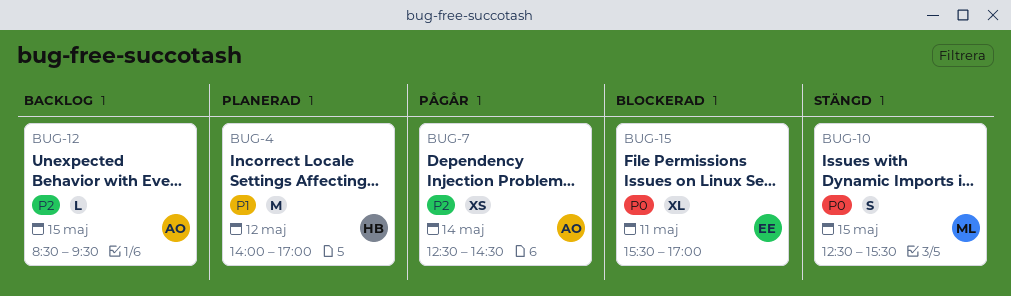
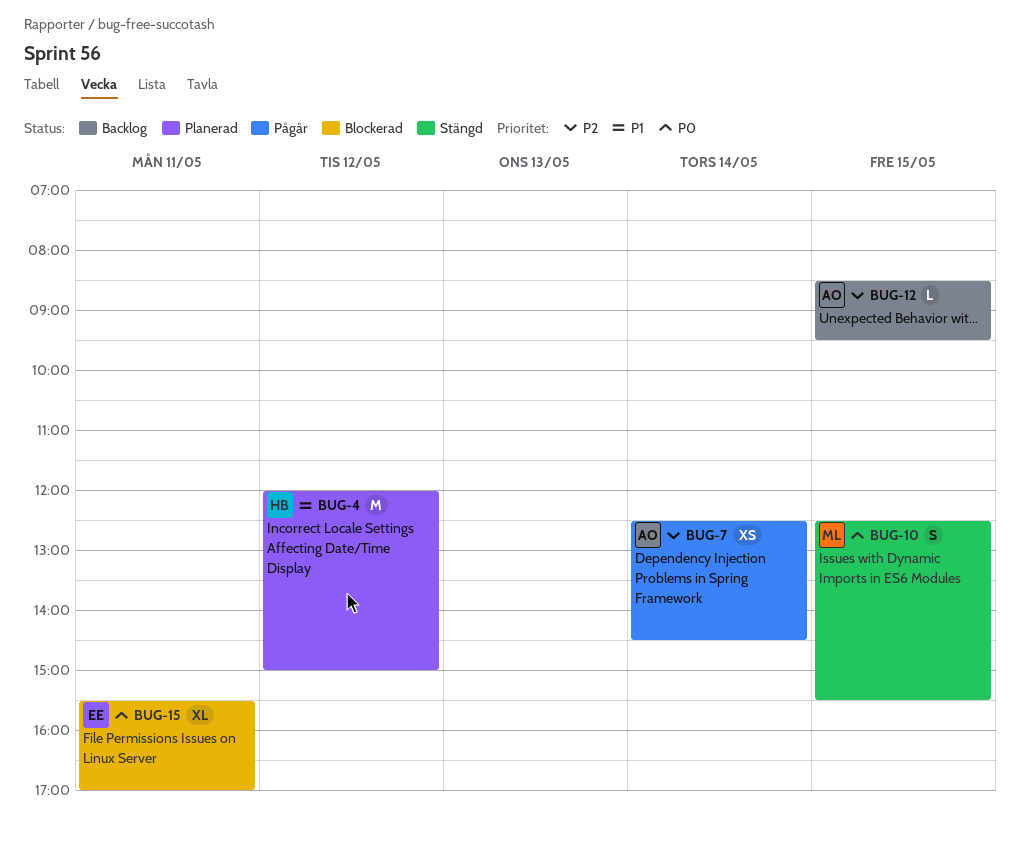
BUG-4, begins: 14:00 -> 12:00
BUG-4, ends: 17:00 -> 15:00

